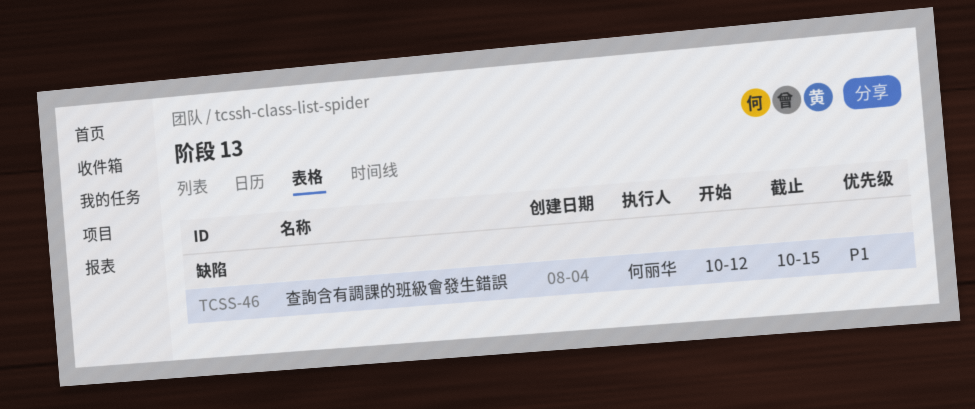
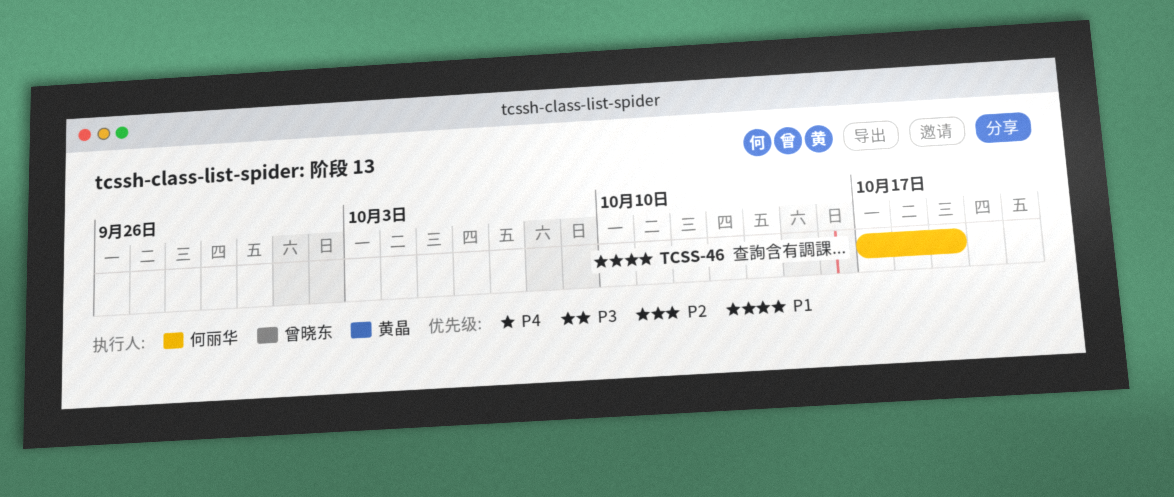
TCSS-46, start: Oct 12 -> Oct 17
TCSS-46, due: Oct 15 -> Oct 19

